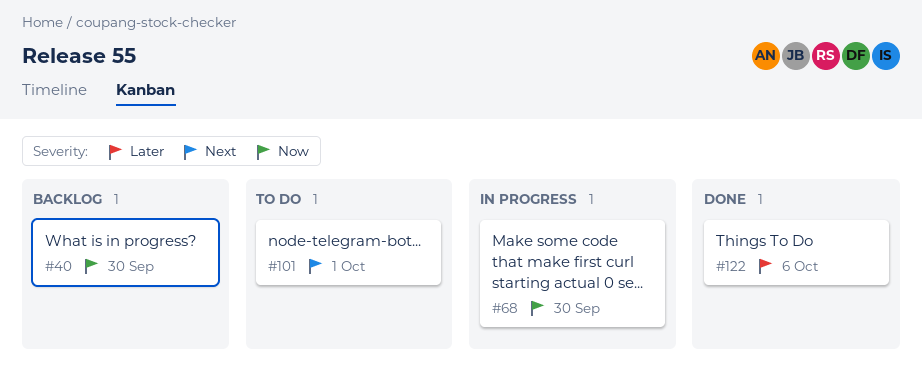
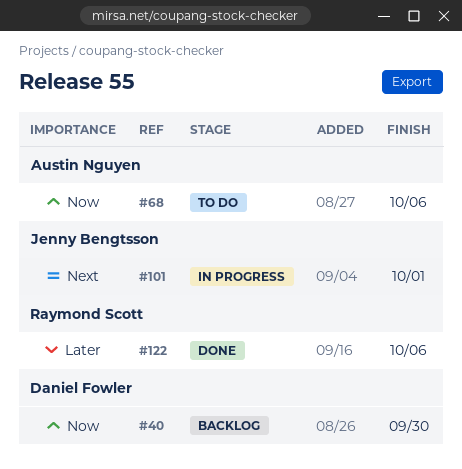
#68, status: In progress -> To do
#68, due: Sep 30 -> Oct 6
#101, status: To do -> In progress

